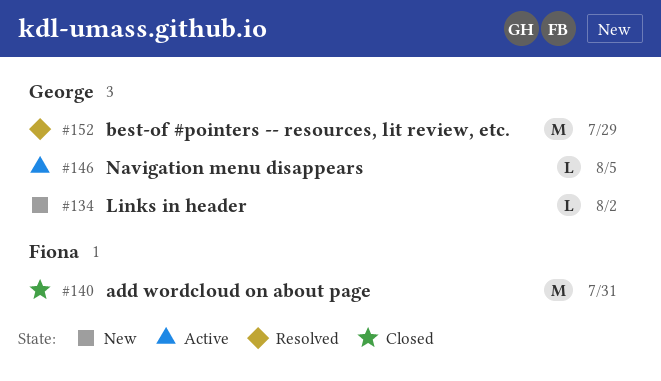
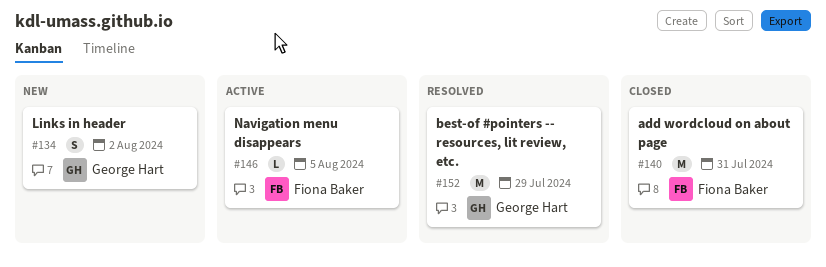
#134, estimate: L -> S
#146, owner: George Hart -> Fiona Baker

